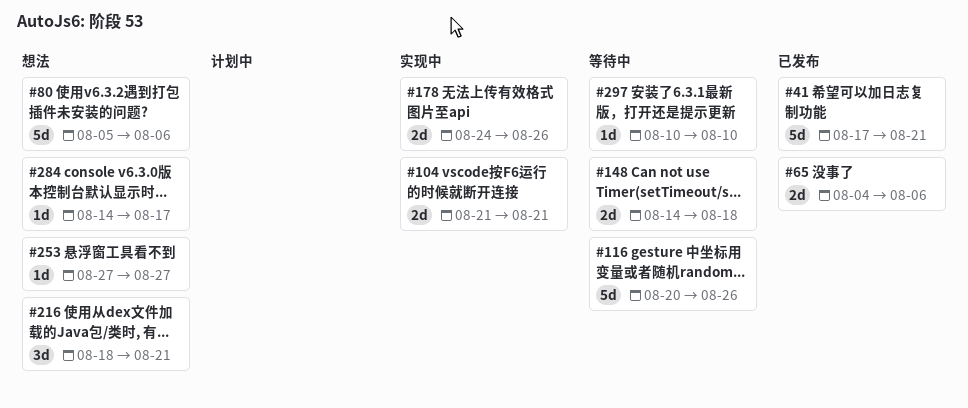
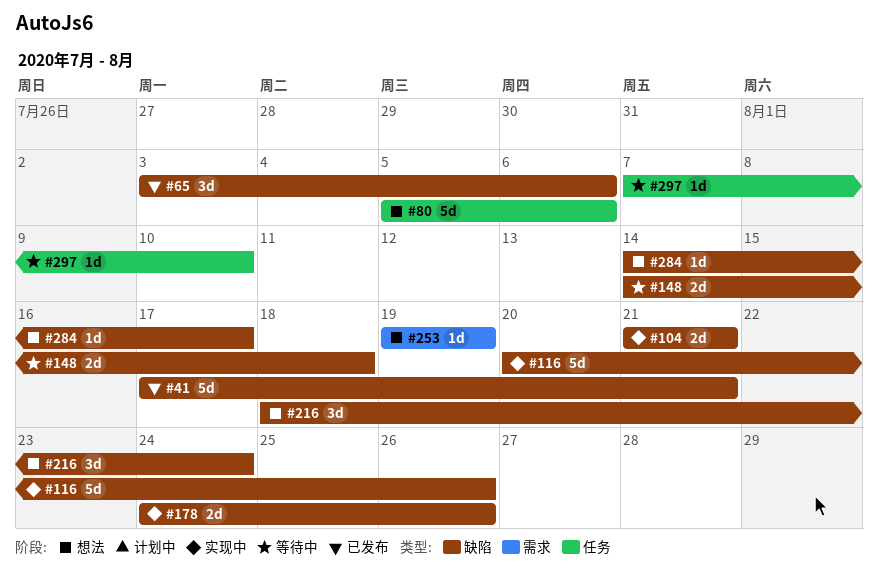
#65, estimate: 2d -> 3d
#65, start: Aug 4 -> Aug 3
#116, status: 等待中 -> 实现中
#216, due: Aug 21 -> Aug 24
#253, start: Aug 27 -> Aug 19
#253, due: Aug 27 -> Aug 19
#297, start: Aug 10 -> Aug 7

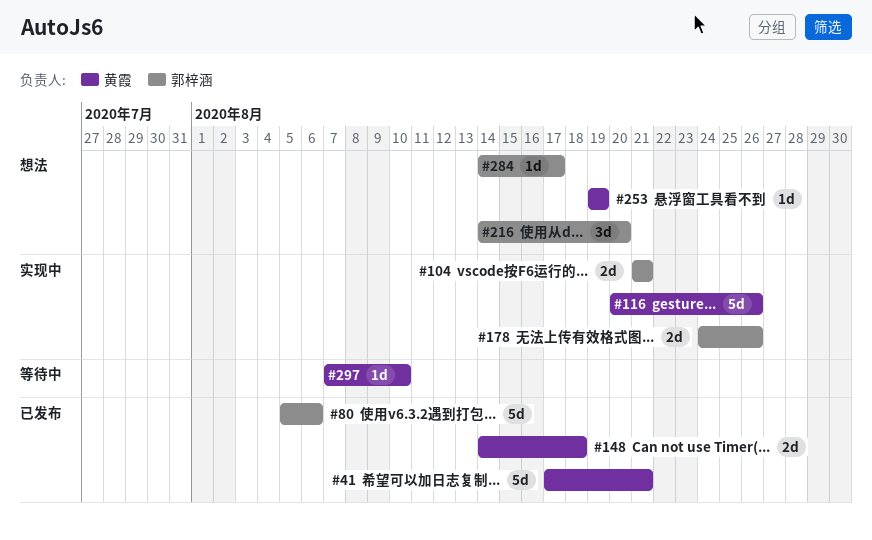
#65: present -> none
#80, status: 想法 -> 已发布
#148, status: 等待中 -> 已发布
#216, start: Aug 18 -> Aug 14
#216, due: Aug 24 -> Aug 20

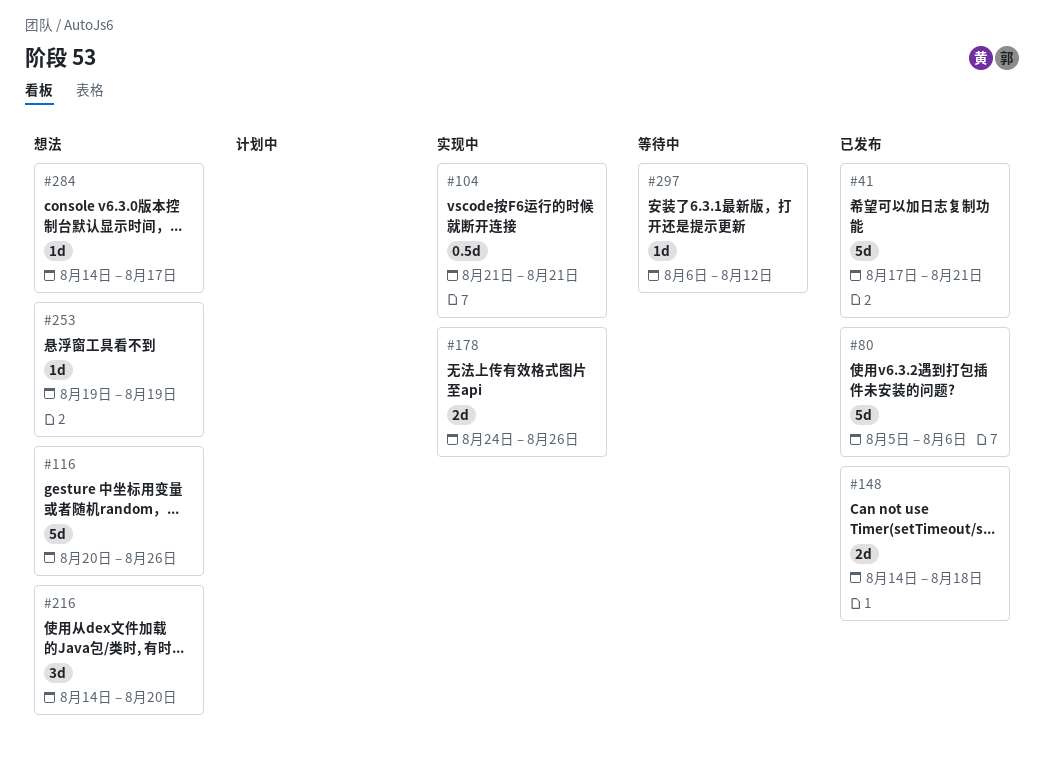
#104, estimate: 2d -> 0.5d
#116, status: 实现中 -> 想法
#297, start: Aug 7 -> Aug 6
#297, due: Aug 10 -> Aug 12

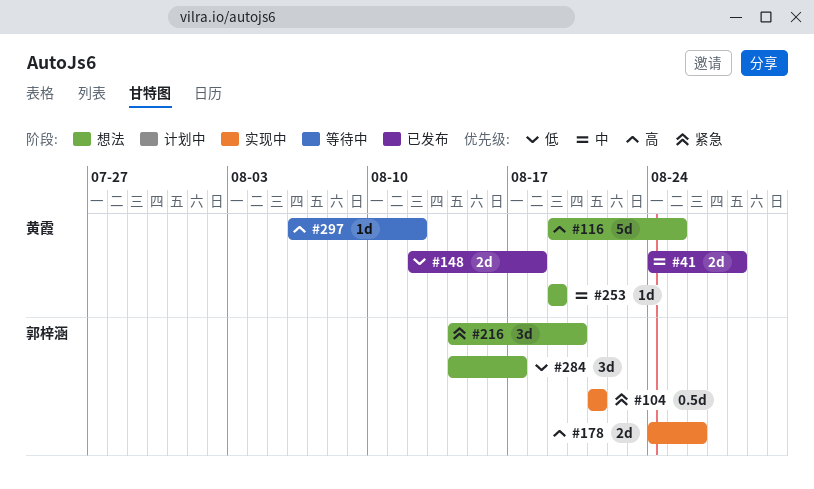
#41, estimate: 5d -> 2d
#41, start: Aug 17 -> Aug 24
#41, due: Aug 21 -> Aug 28
#80: present -> none
#116, start: Aug 20 -> Aug 19
#116, due: Aug 26 -> Aug 25
#148, start: Aug 14 -> Aug 12
#284, estimate: 1d -> 3d

